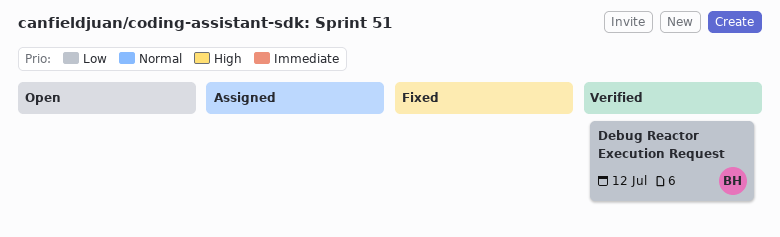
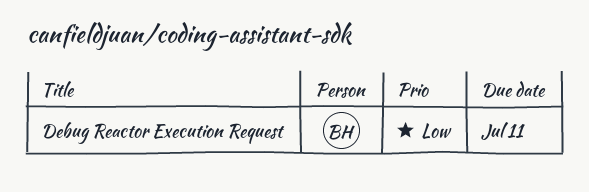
Debug Reactor Execution Request, due: Jul 12 -> Jul 11

